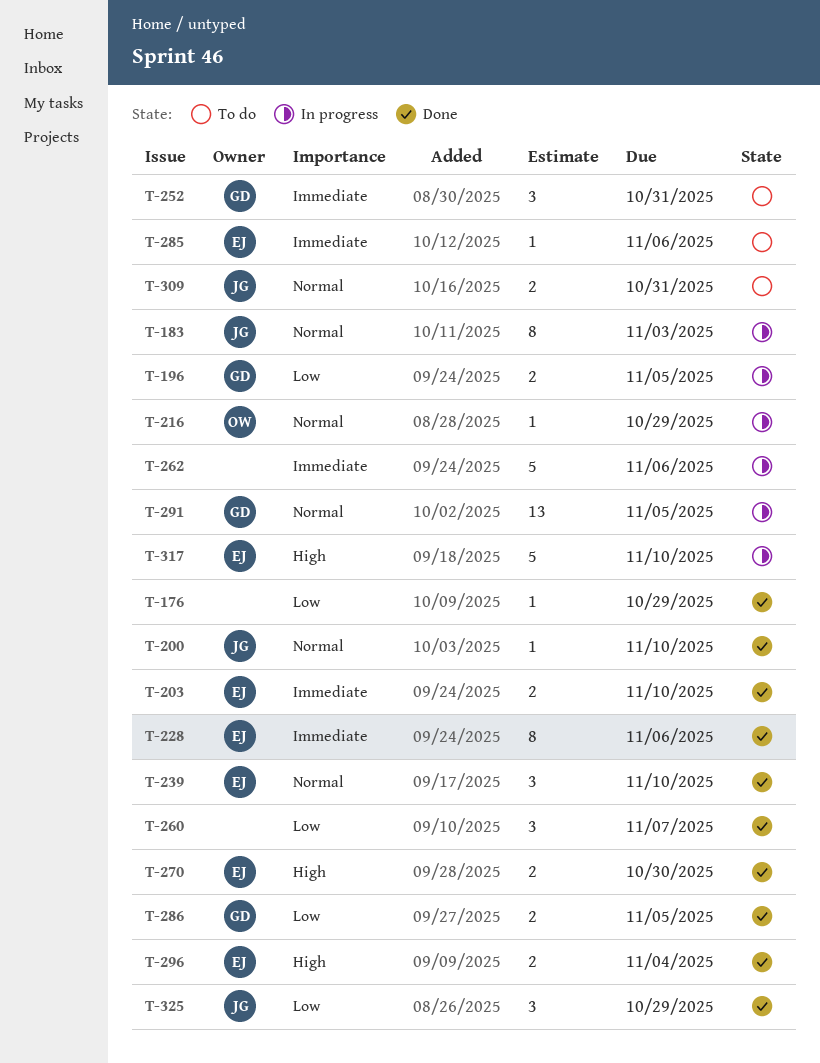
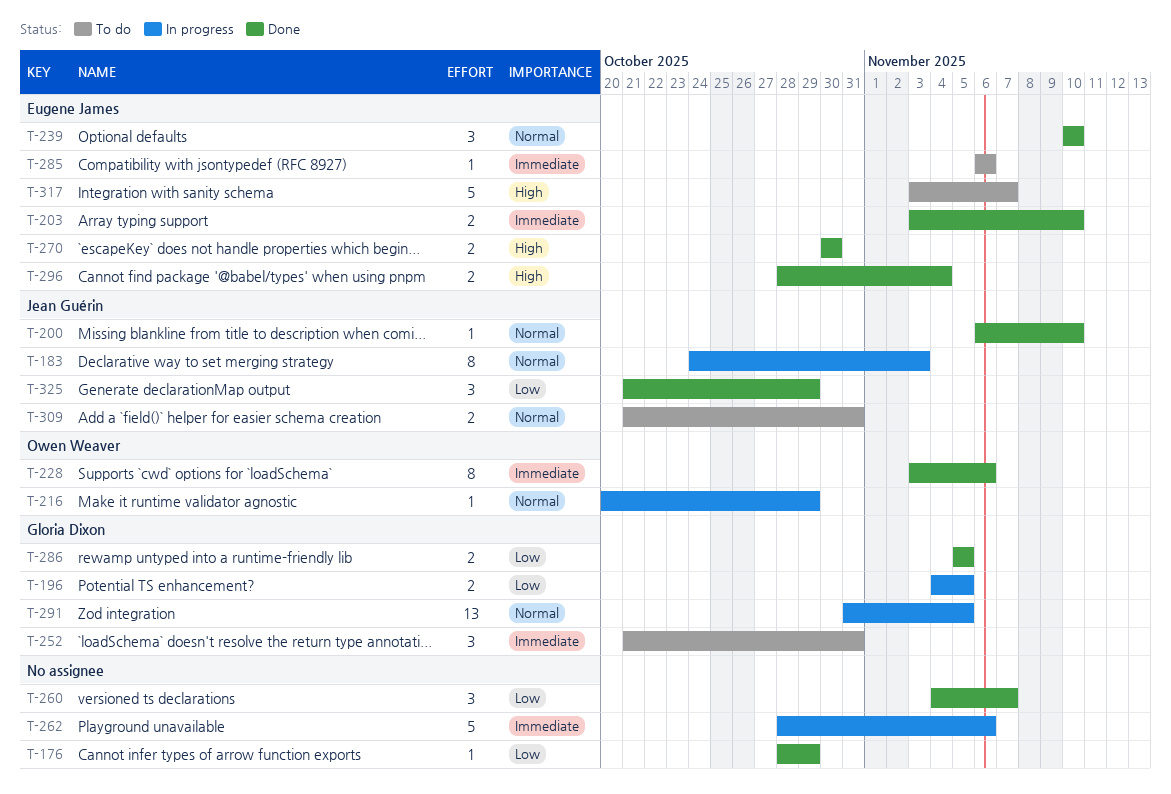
T-228, owner: Eugene James -> Owen Weaver
T-317, status: In progress -> To do
T-317, due: Nov 10 -> Nov 7

